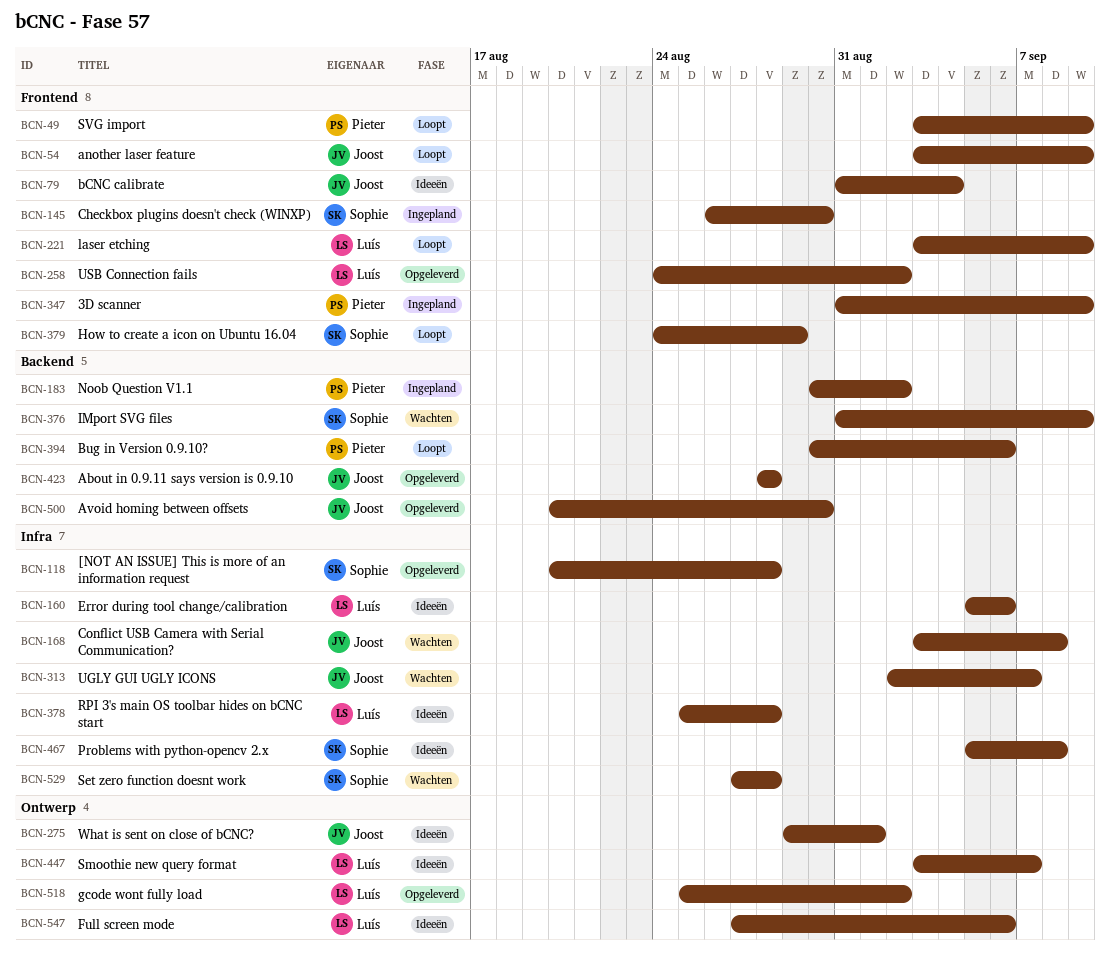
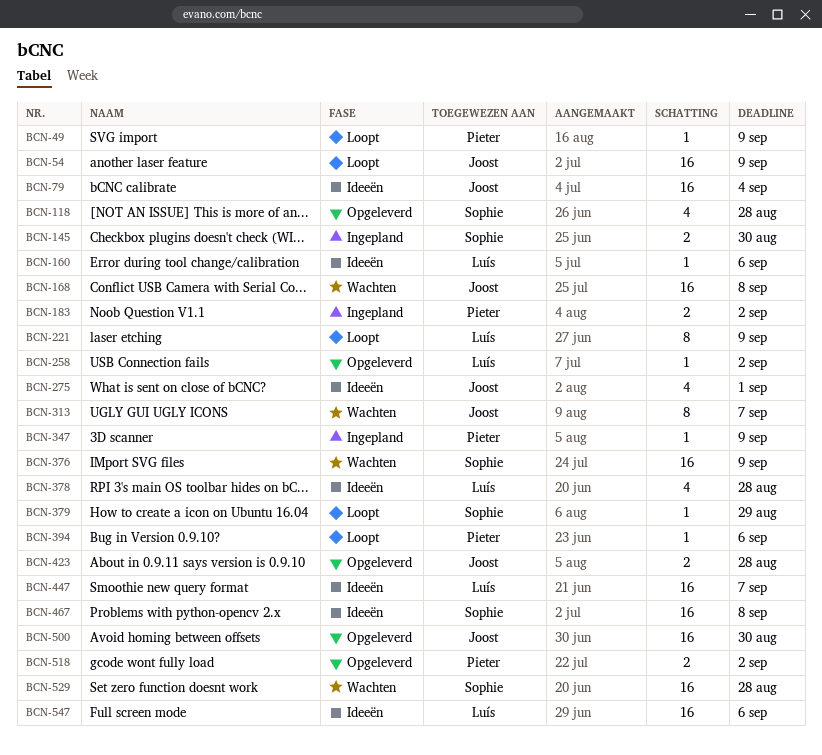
BCN-518, owner: Luís -> Pieter

